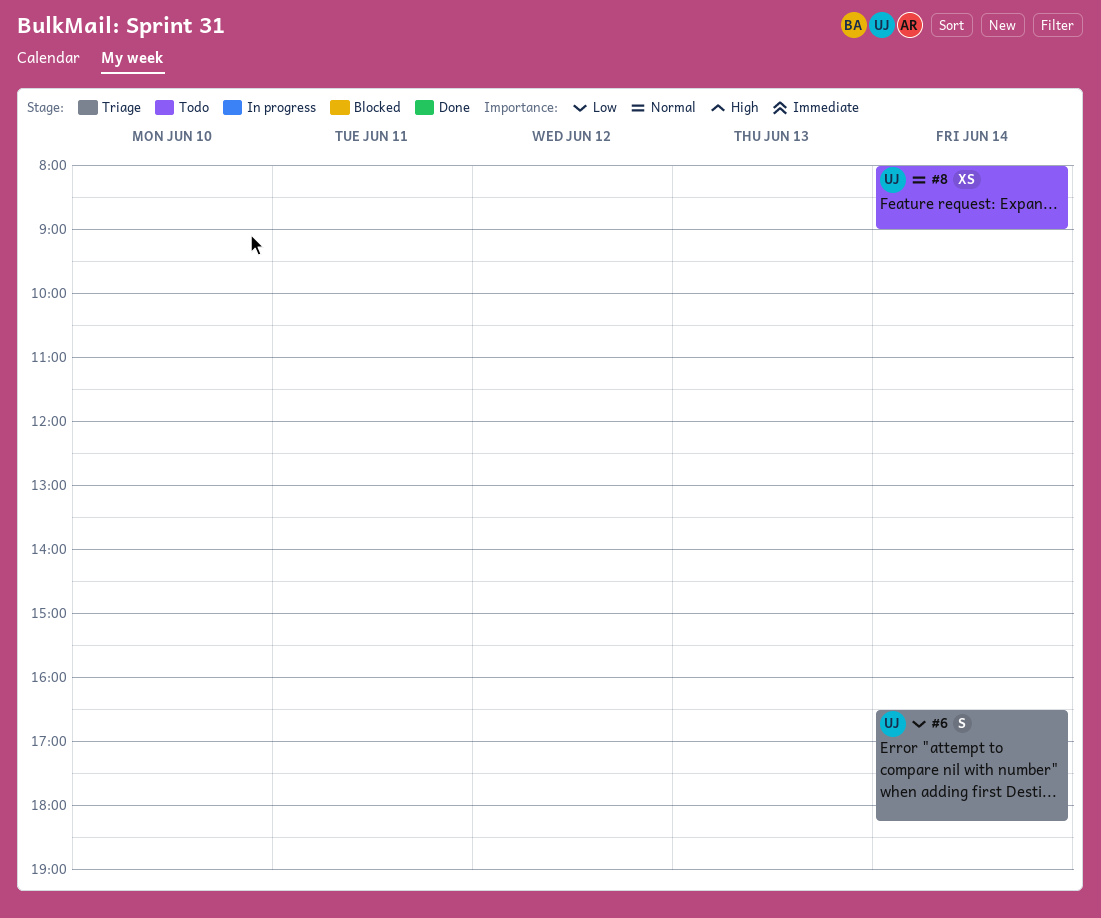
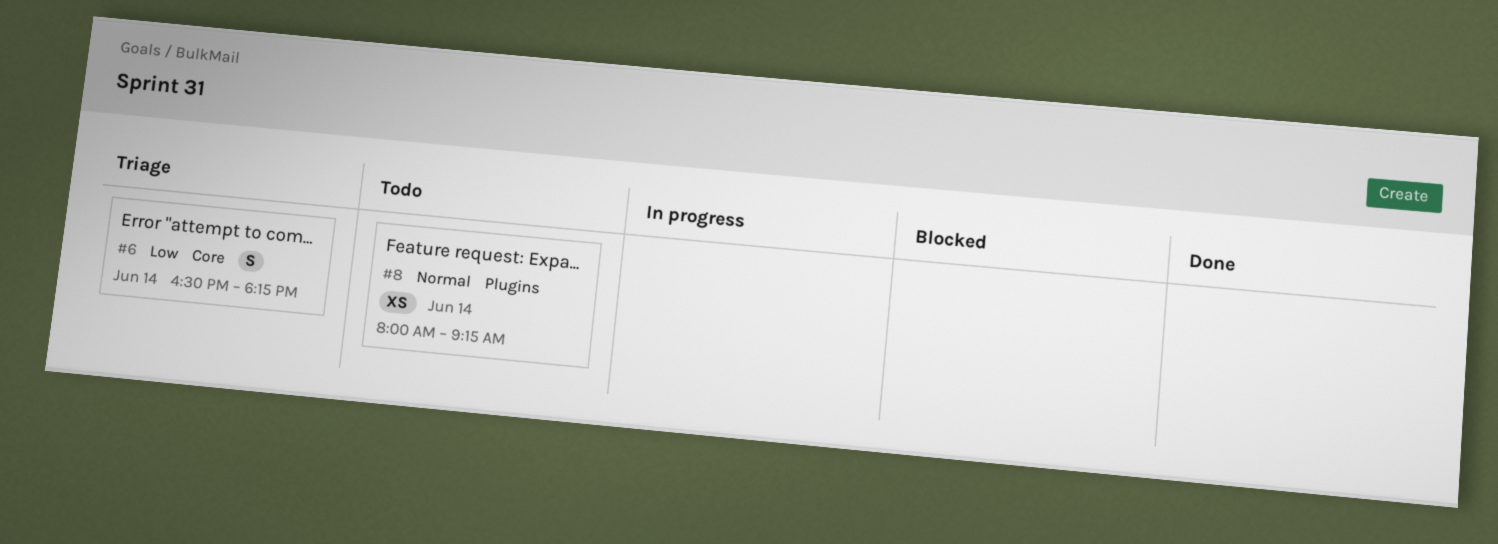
#8, ends: 09:00 -> 09:15

